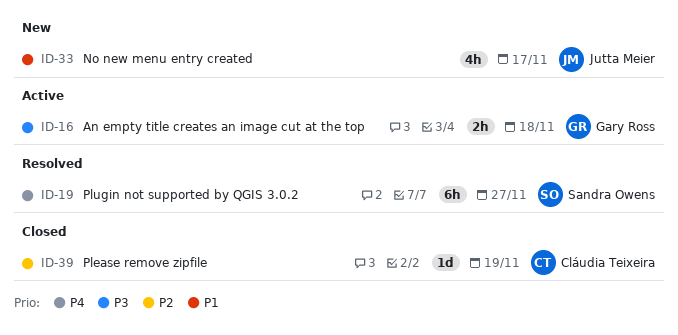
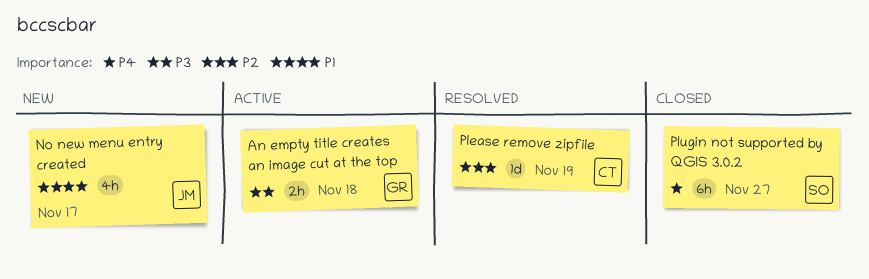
Please remove zipfile, status: Closed -> Resolved
Plugin not supported by QGIS 3.0.2, status: Resolved -> Closed

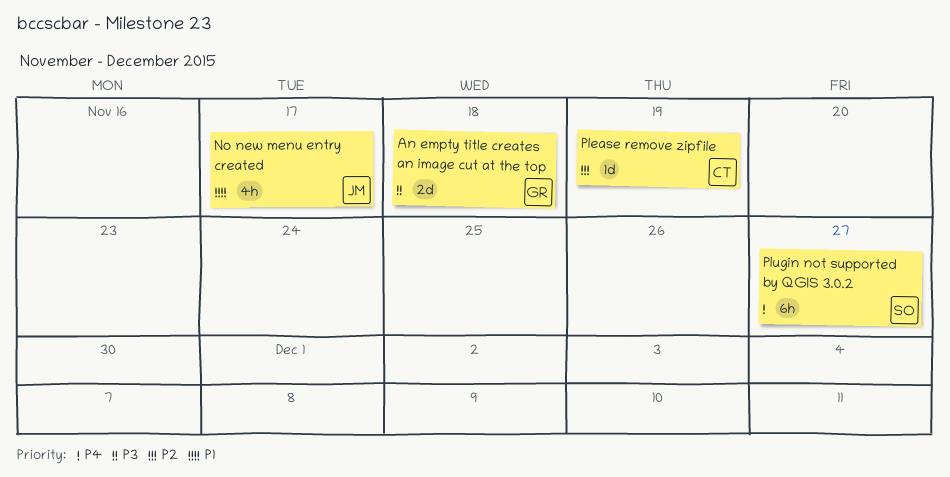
An empty title creates an image cut at the top, estimate: 2h -> 2d

